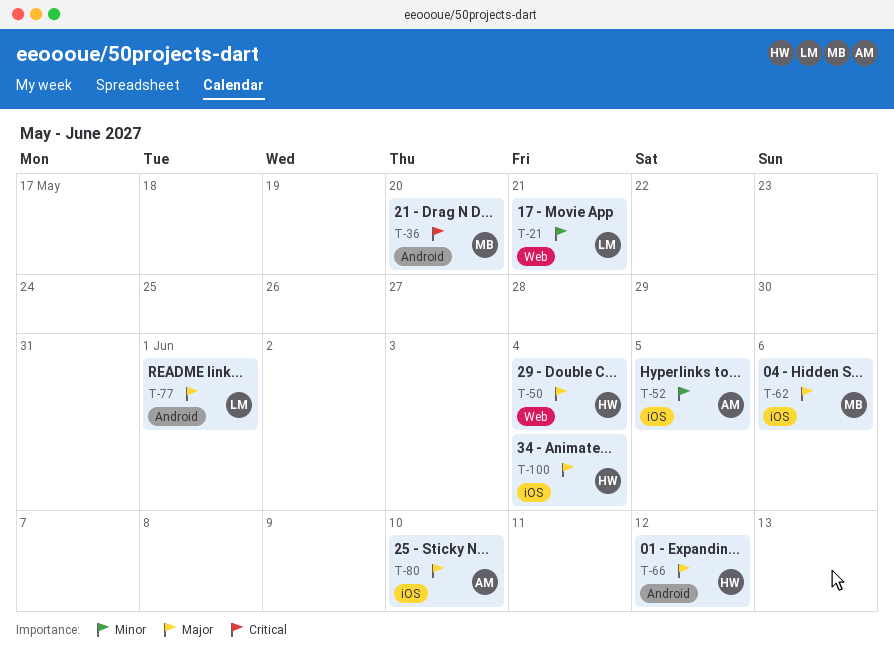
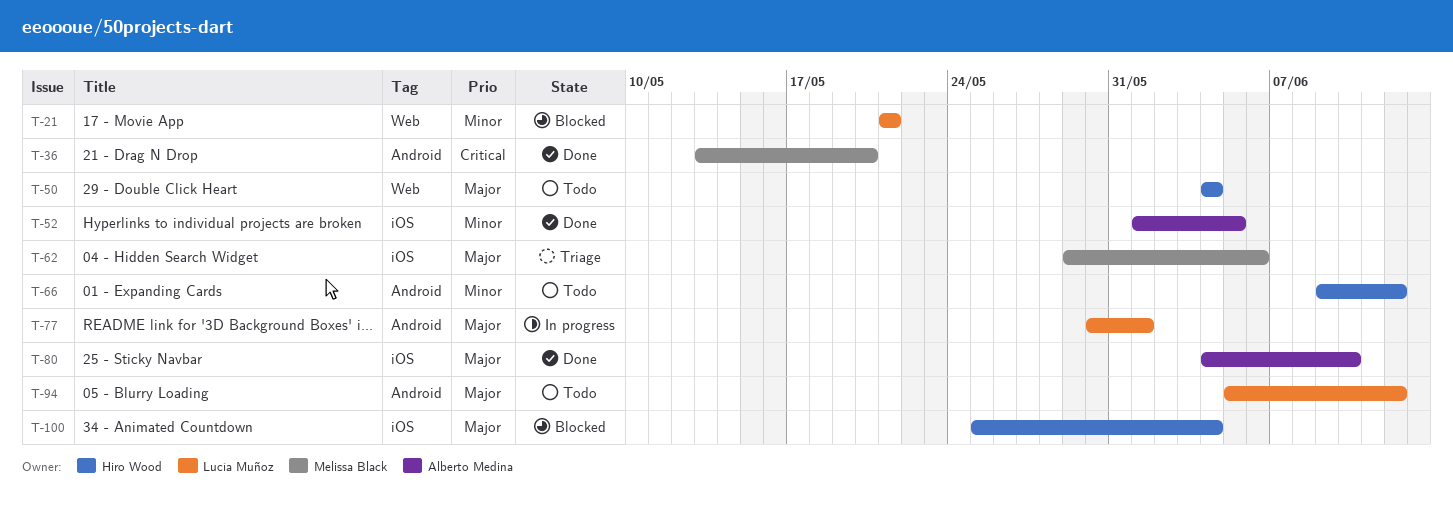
T-66, priority: Major -> Minor
T-94: none -> present

